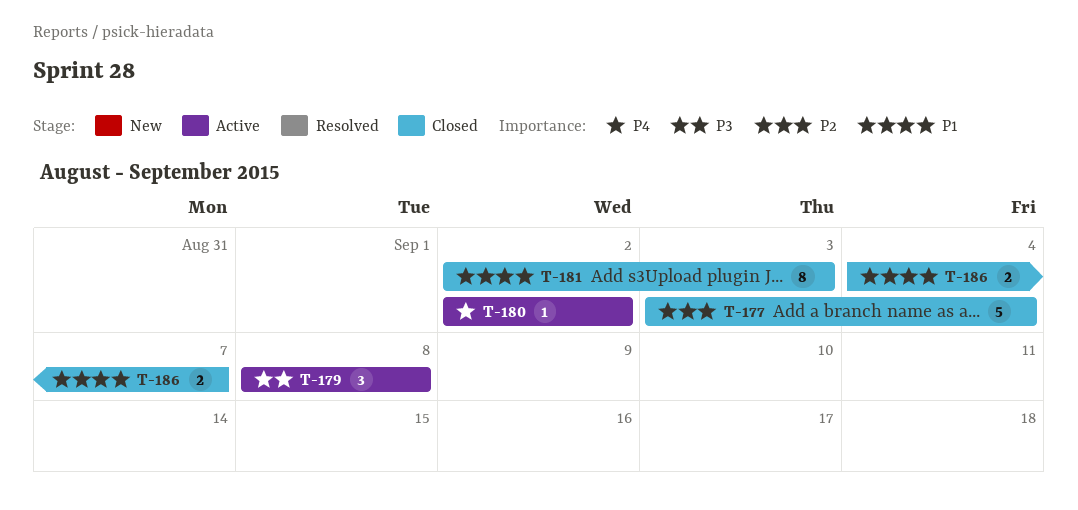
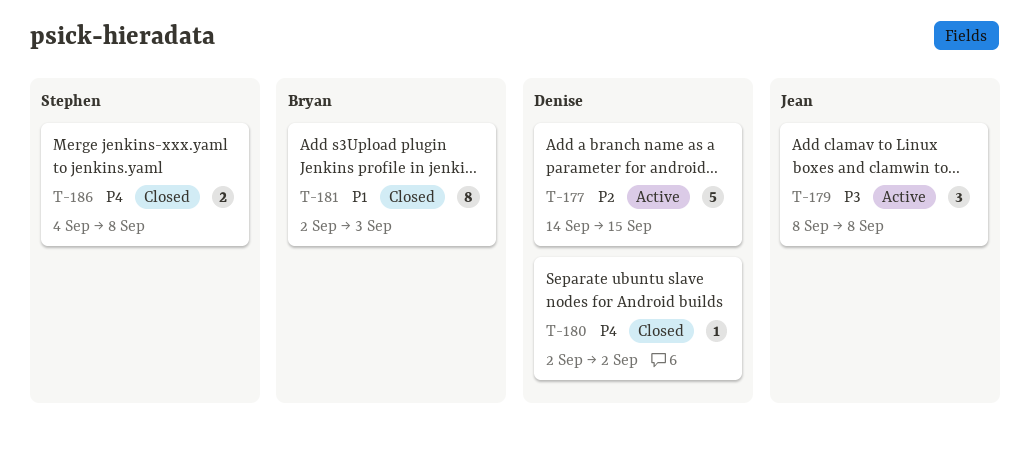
T-177, status: Closed -> Active
T-177, start: Sep 3 -> Sep 14
T-177, due: Sep 4 -> Sep 15
T-180, status: Active -> Closed
T-186, priority: P1 -> P4
T-186, due: Sep 7 -> Sep 8

